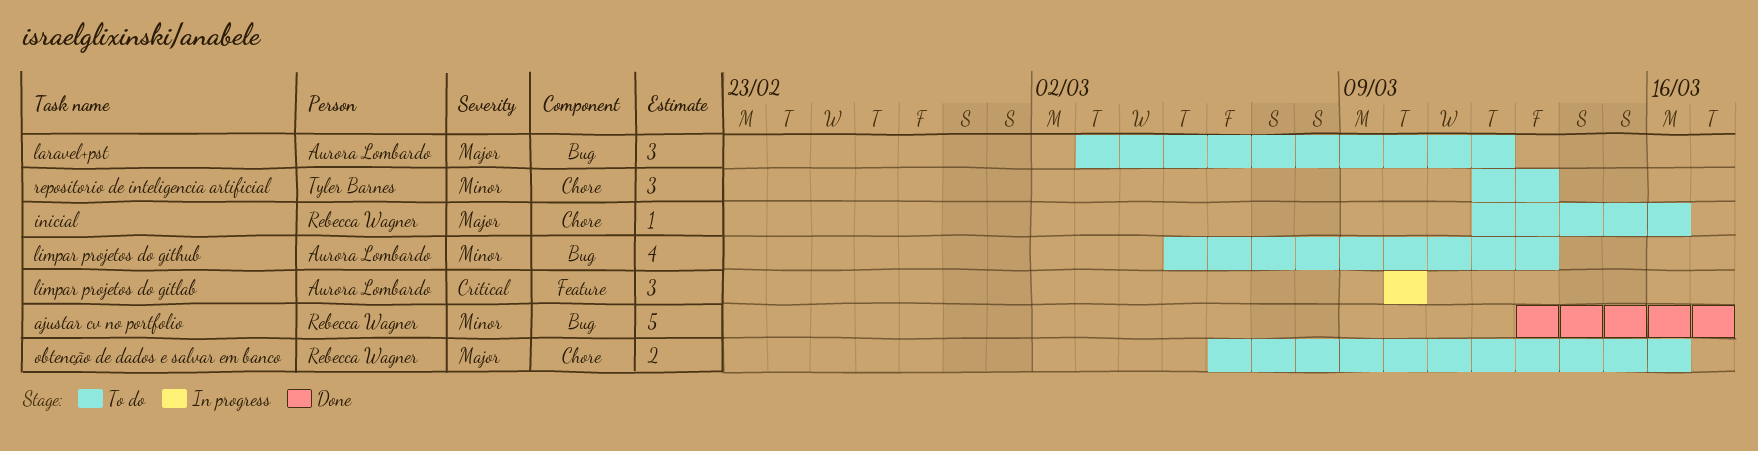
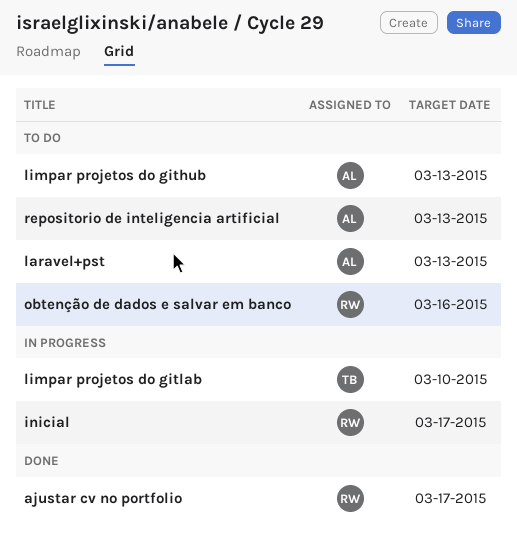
inicial, status: To do -> In progress
inicial, due: Mar 16 -> Mar 17
laravel+pst, due: Mar 12 -> Mar 13
limpar projetos do gitlab, owner: Aurora Lombardo -> Tyler Barnes
repositorio de inteligencia artificial, owner: Tyler Barnes -> Aurora Lombardo

